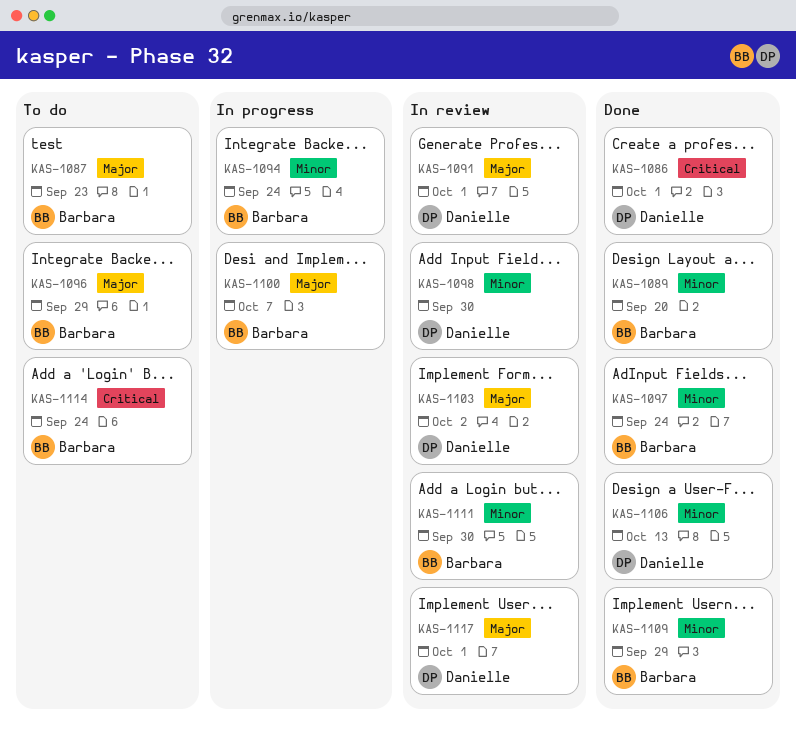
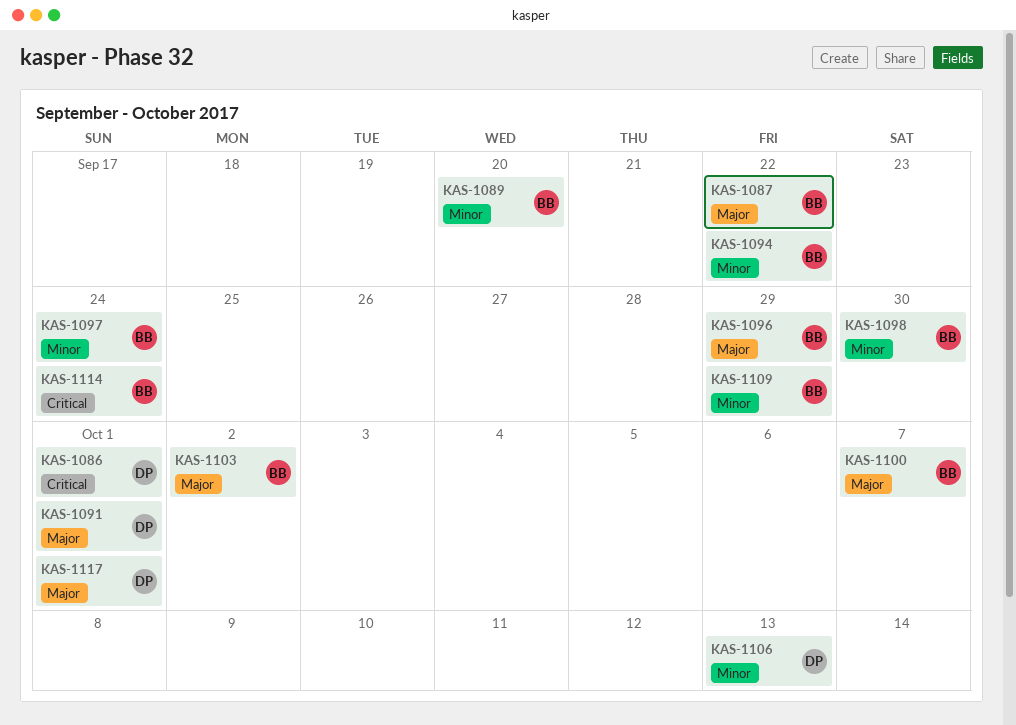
KAS-1087, due: Sep 23 -> Sep 22
KAS-1094, due: Sep 24 -> Sep 22
KAS-1098, owner: Danielle -> Barbara
KAS-1103, owner: Danielle -> Barbara
KAS-1111: present -> none

